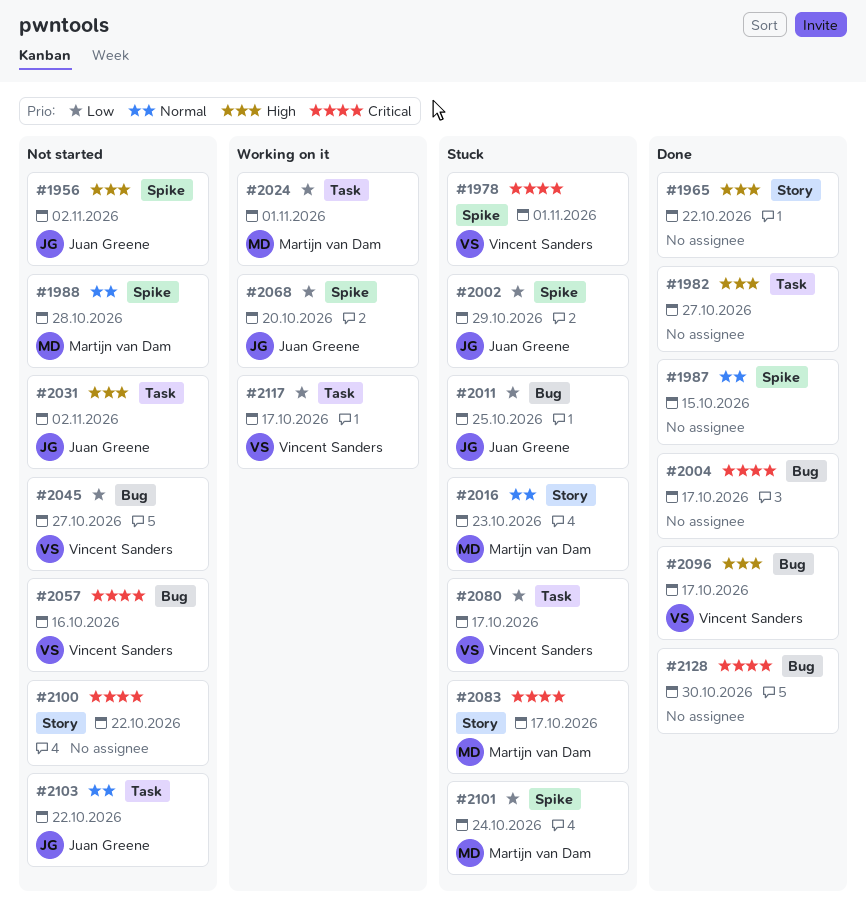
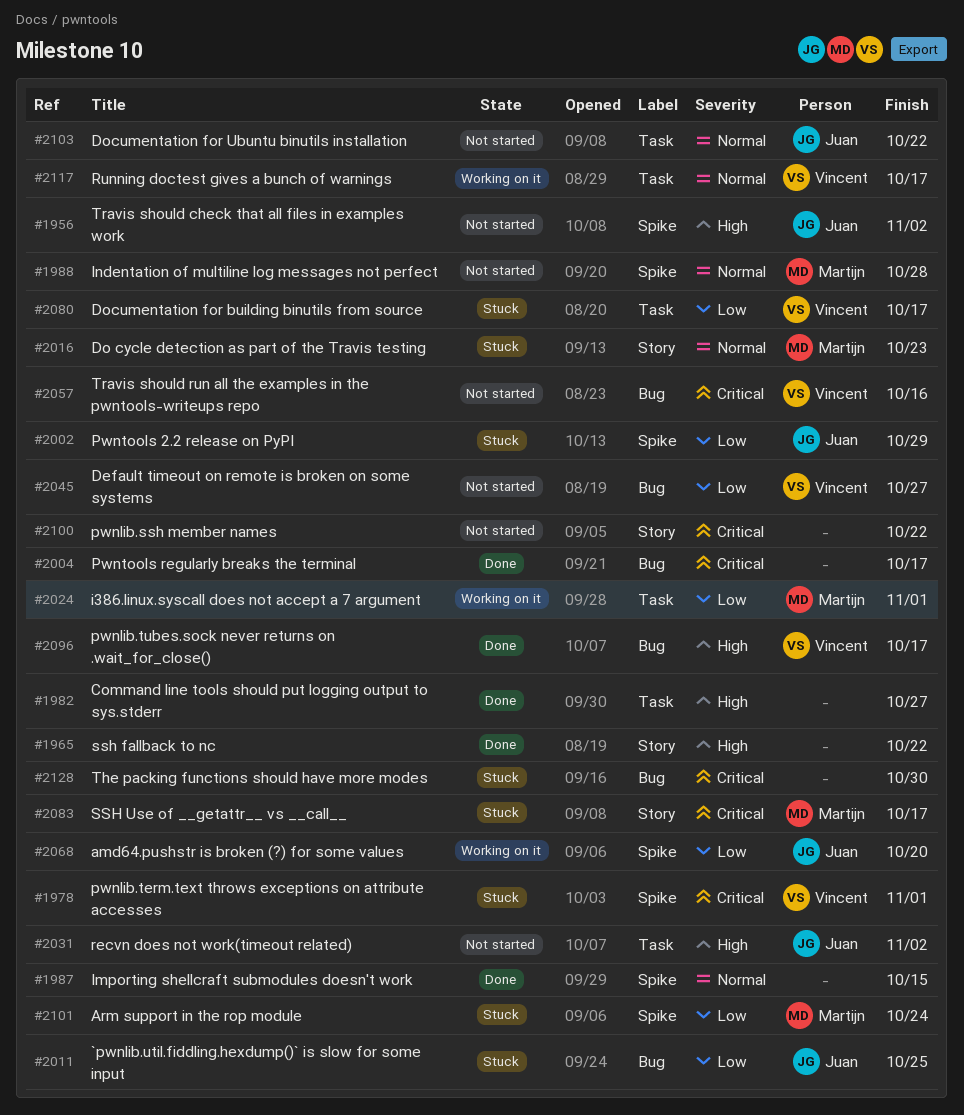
#2117, priority: Low -> Normal
#2128, status: Done -> Stuck

